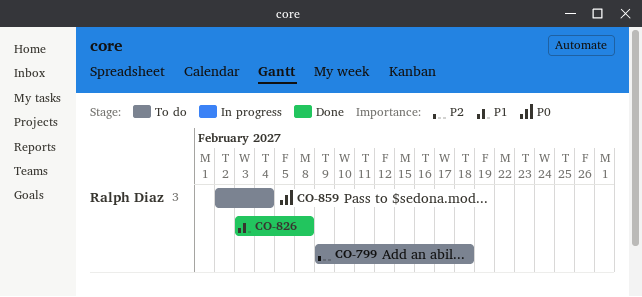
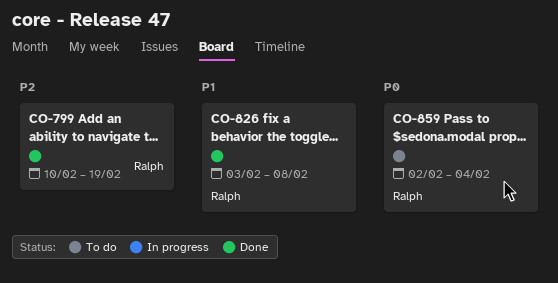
CO-799, status: To do -> Done
CO-799, start: Feb 9 -> Feb 10
CO-799, due: Feb 18 -> Feb 19

